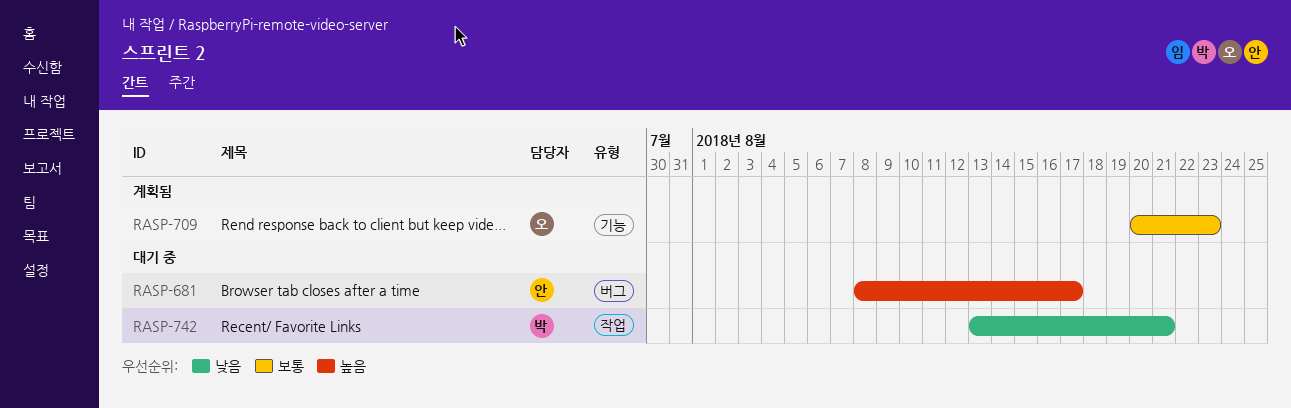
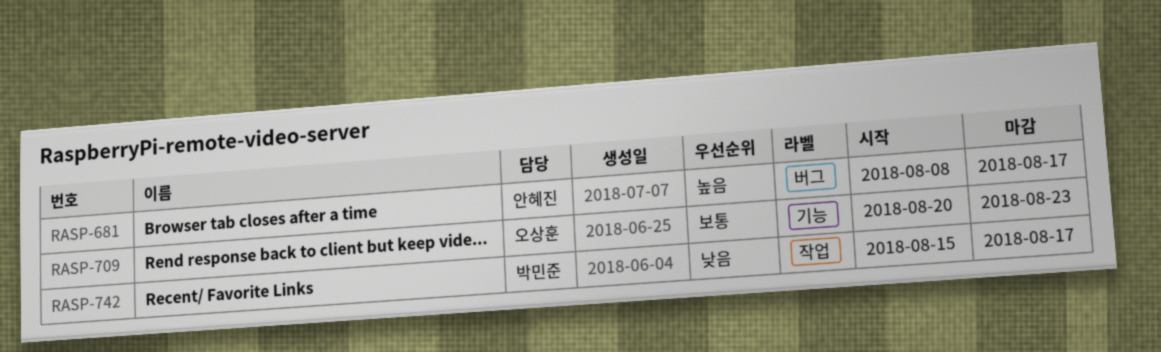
RASP-742, start: Aug 13 -> Aug 15
RASP-742, due: Aug 21 -> Aug 17

